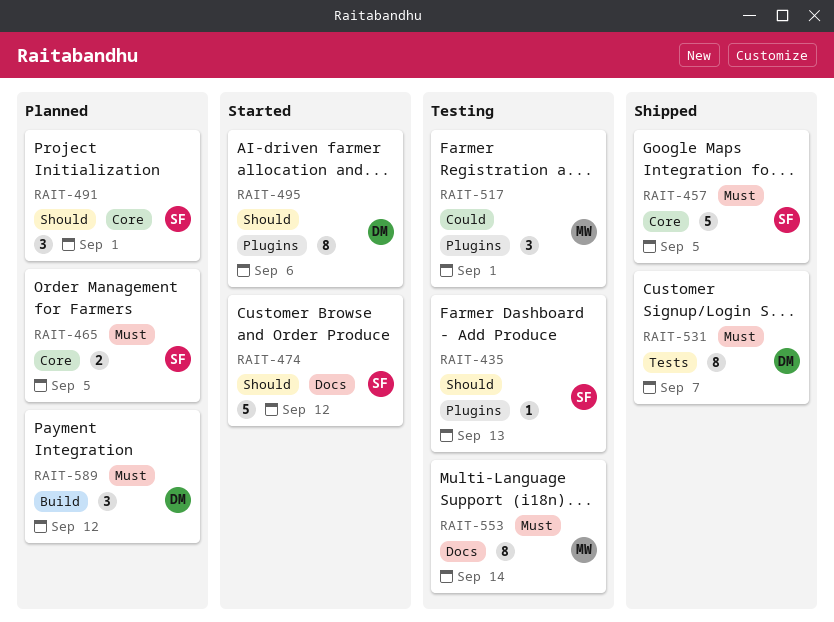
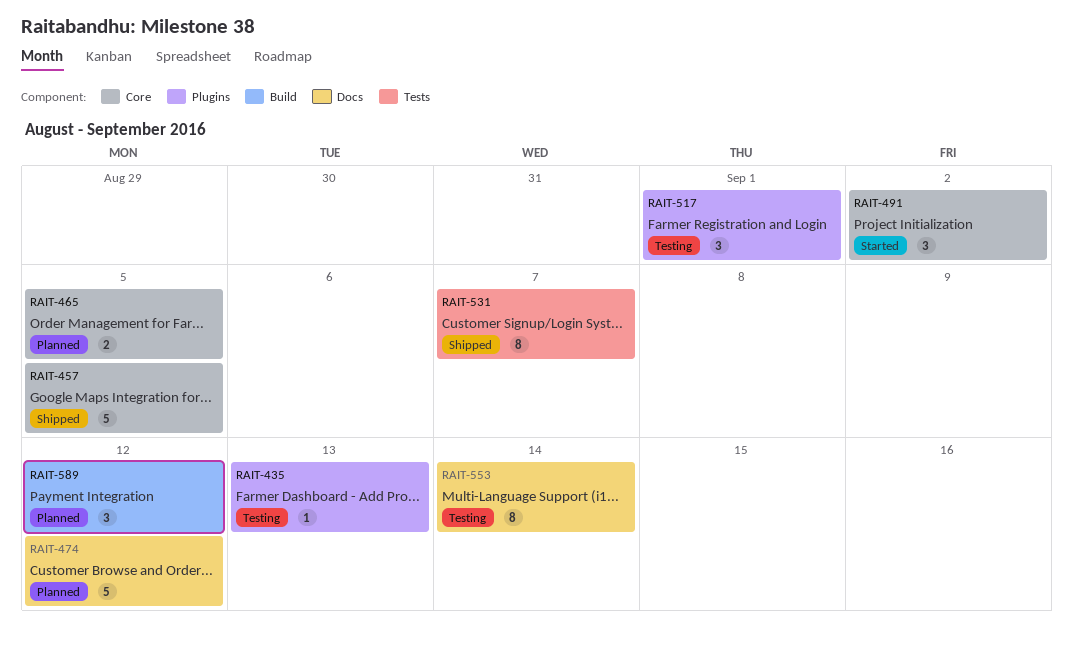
RAIT-474, status: Started -> Planned
RAIT-491, status: Planned -> Started
RAIT-491, due: Sep 1 -> Sep 2
RAIT-495: present -> none

